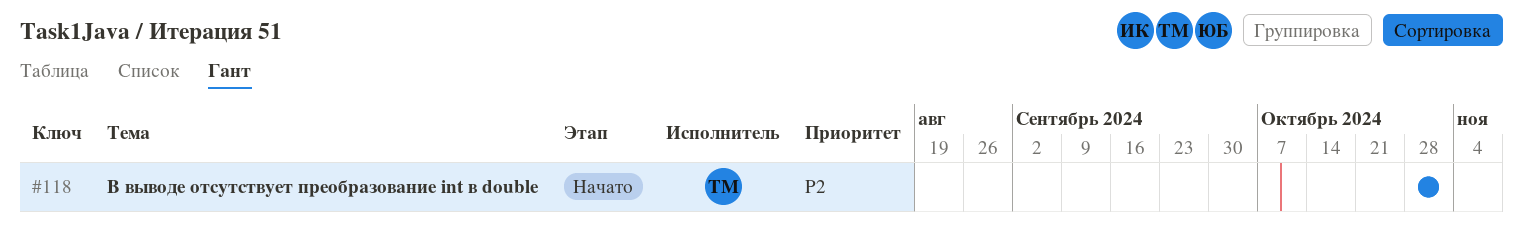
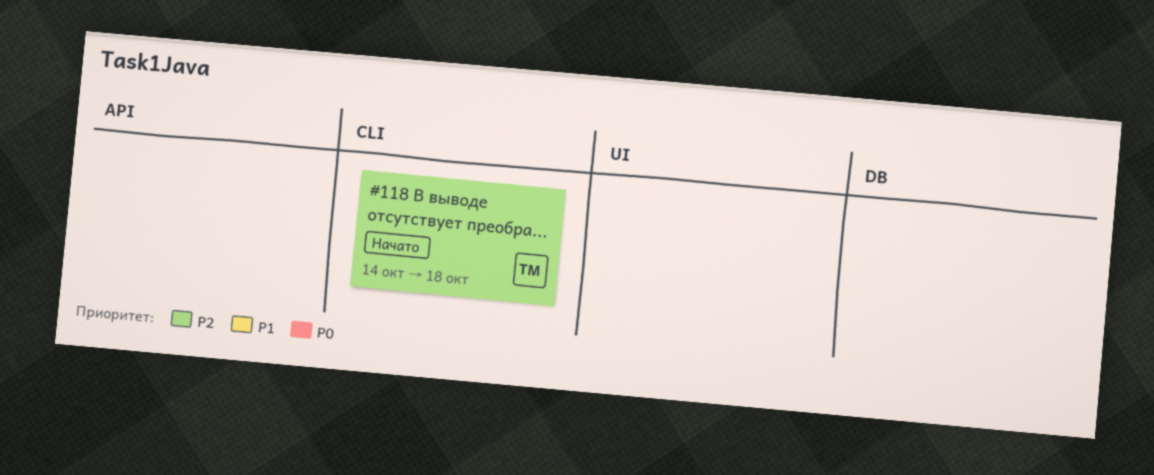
#118, start: Oct 28 -> Oct 14
#118, due: Nov 1 -> Oct 18

